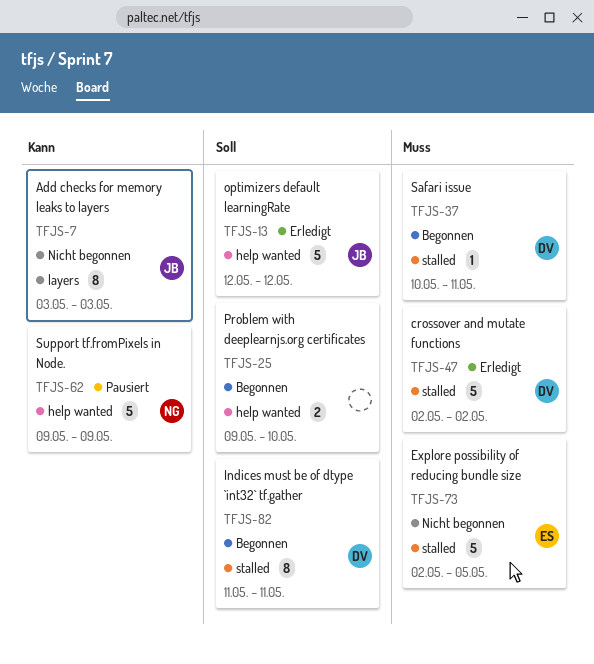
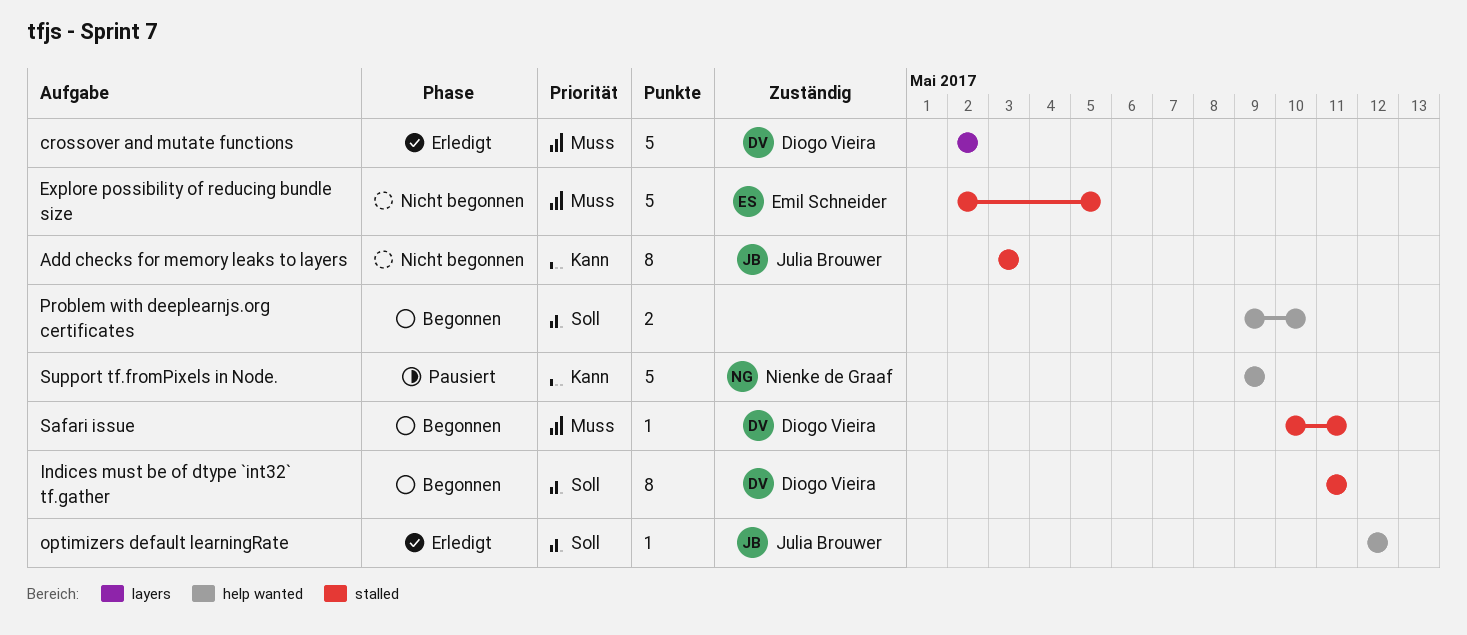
Add checks for memory leaks to layers, label: layers -> stalled
crossover and mutate functions, label: stalled -> layers
optimizers default learningRate, estimate: 5 -> 1

